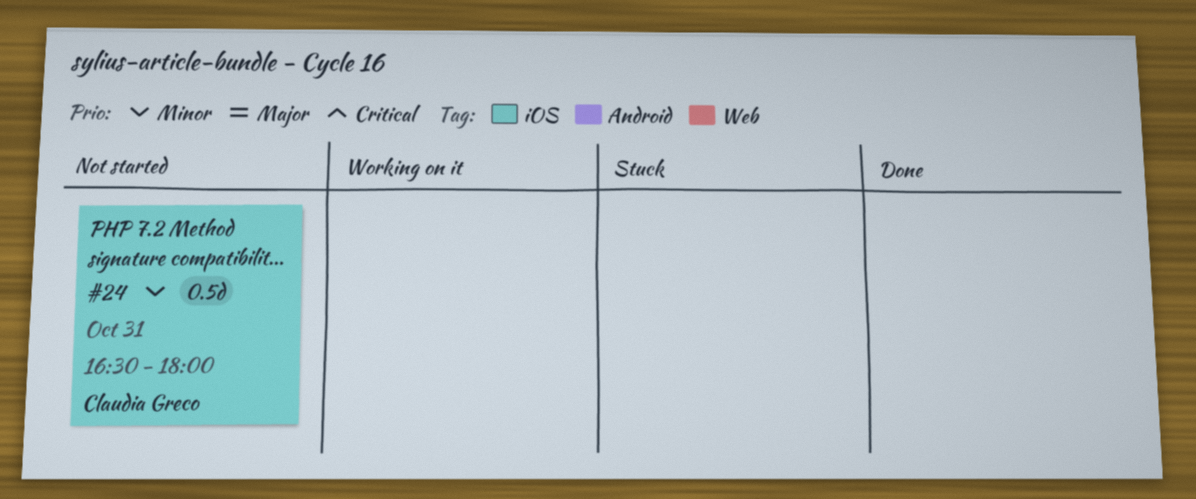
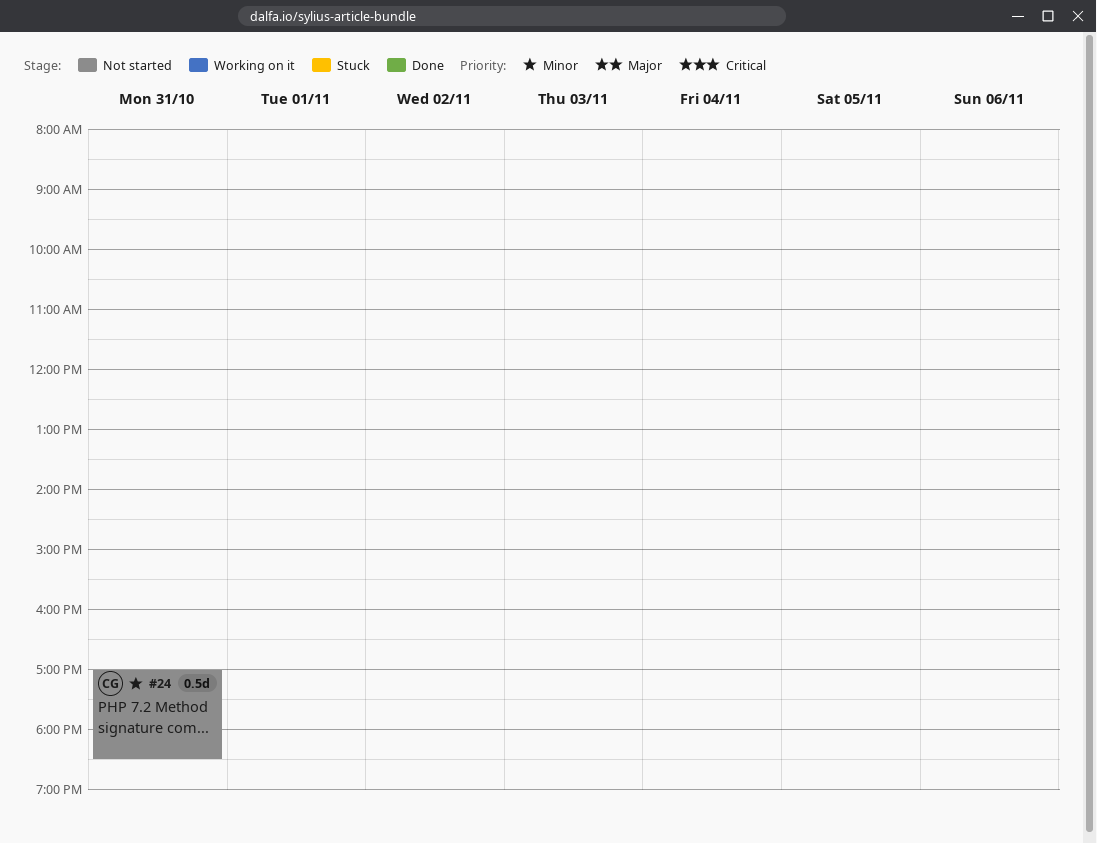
#24, begins: 16:30 -> 17:00
#24, ends: 18:00 -> 18:30

